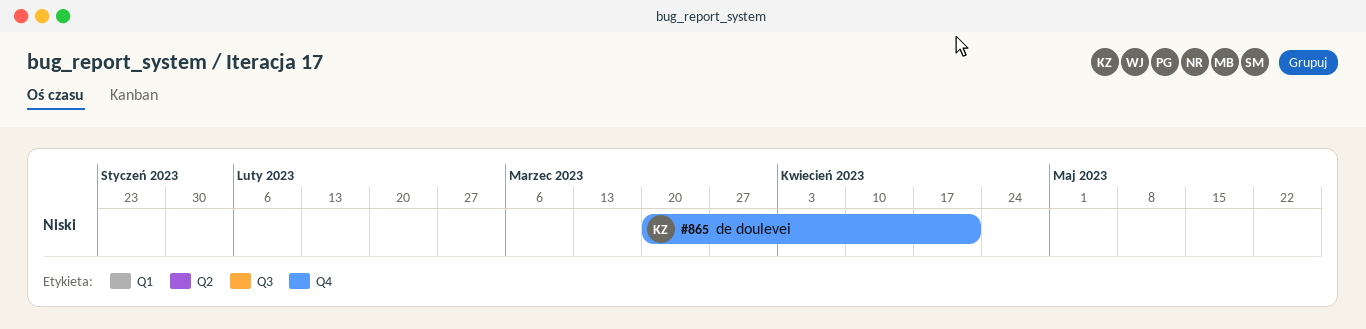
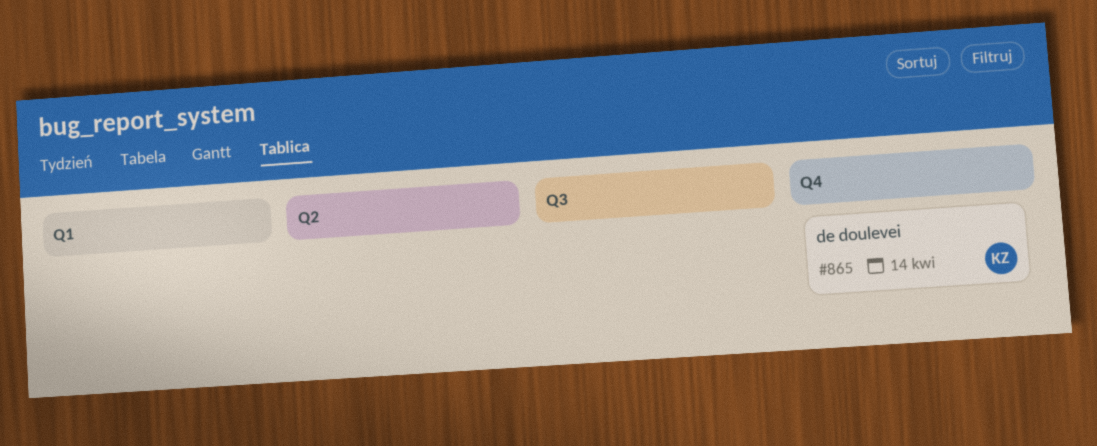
#865, due: Apr 21 -> Apr 14

